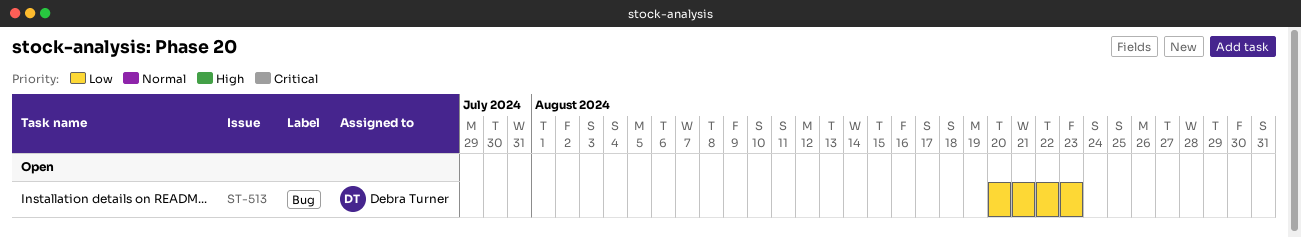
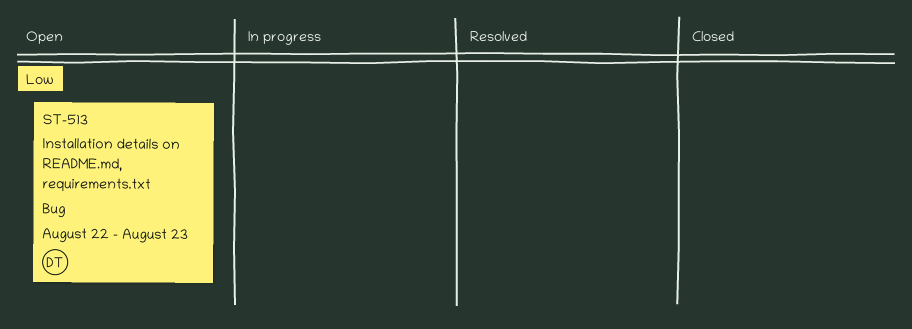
ST-513, start: Aug 20 -> Aug 22

